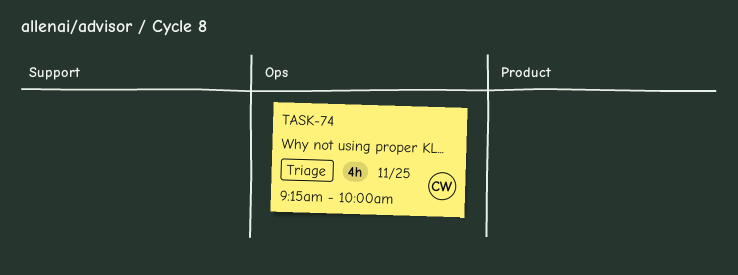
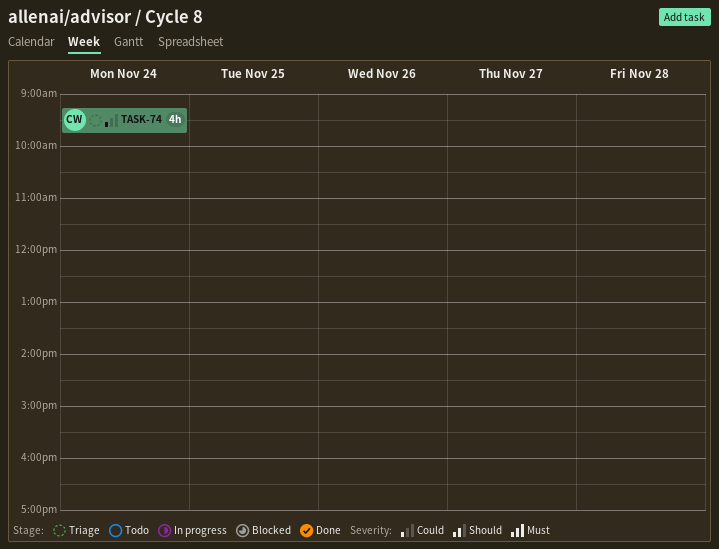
TASK-74, day: Nov 25 -> Nov 24
TASK-74, ends: 10:00 -> 09:45

